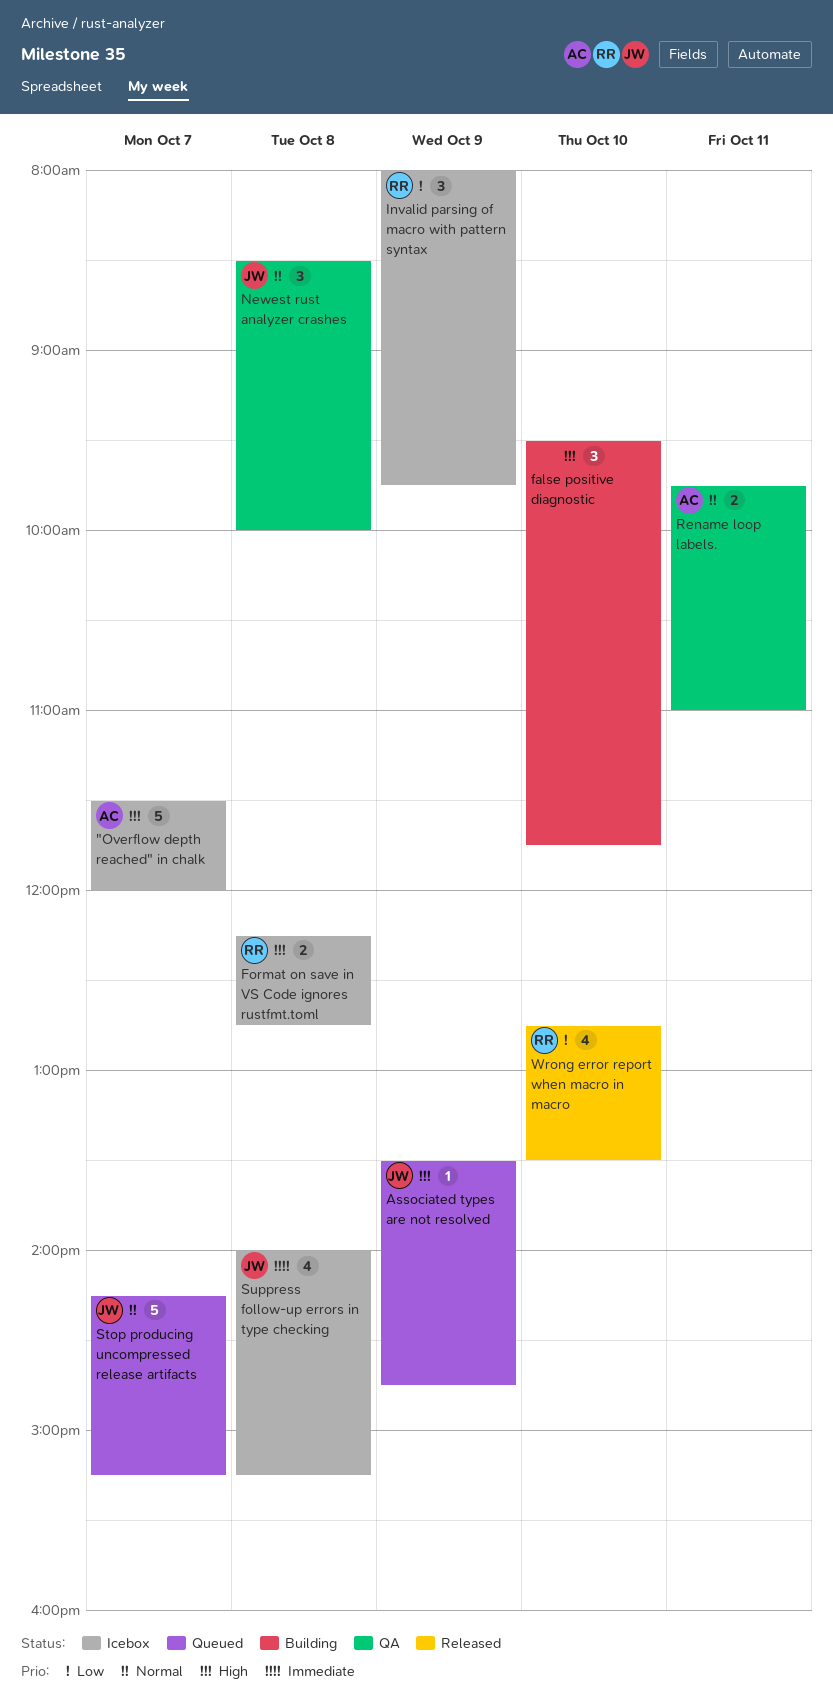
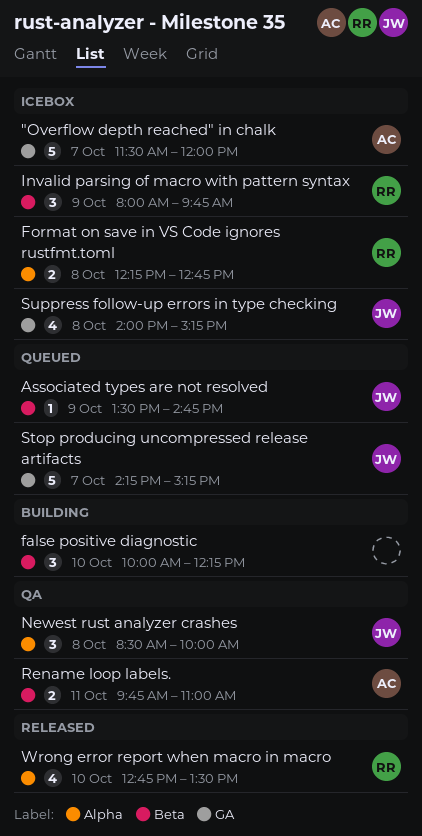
false positive diagnostic, begins: 09:30 -> 10:00
false positive diagnostic, ends: 11:45 -> 12:15

